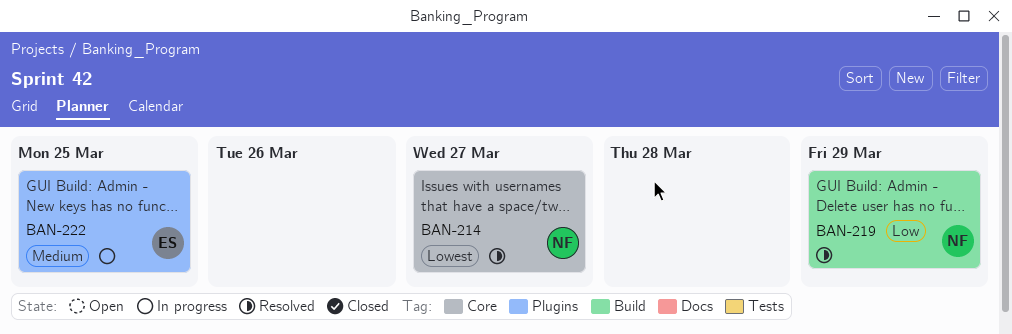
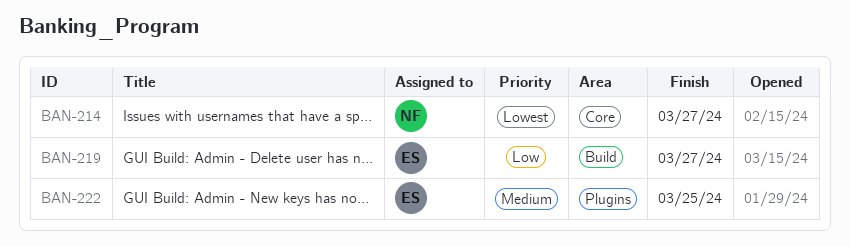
BAN-219, owner: NF -> ES
BAN-219, due: Mar 29 -> Mar 27

